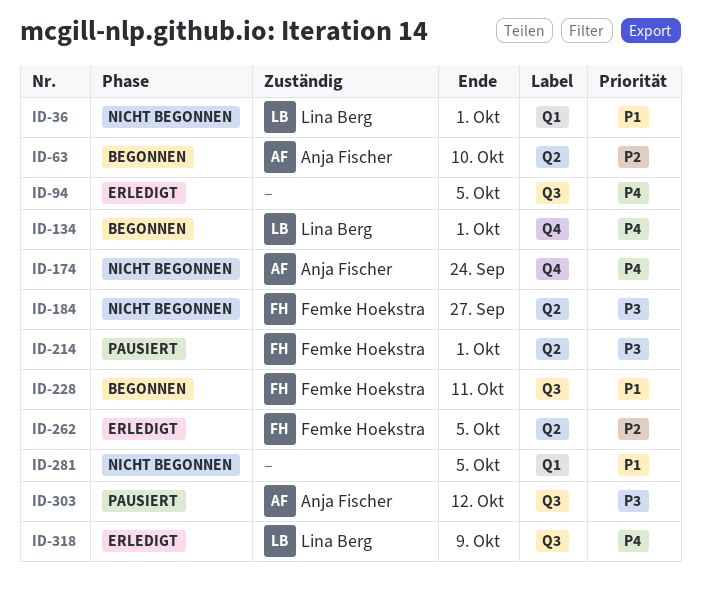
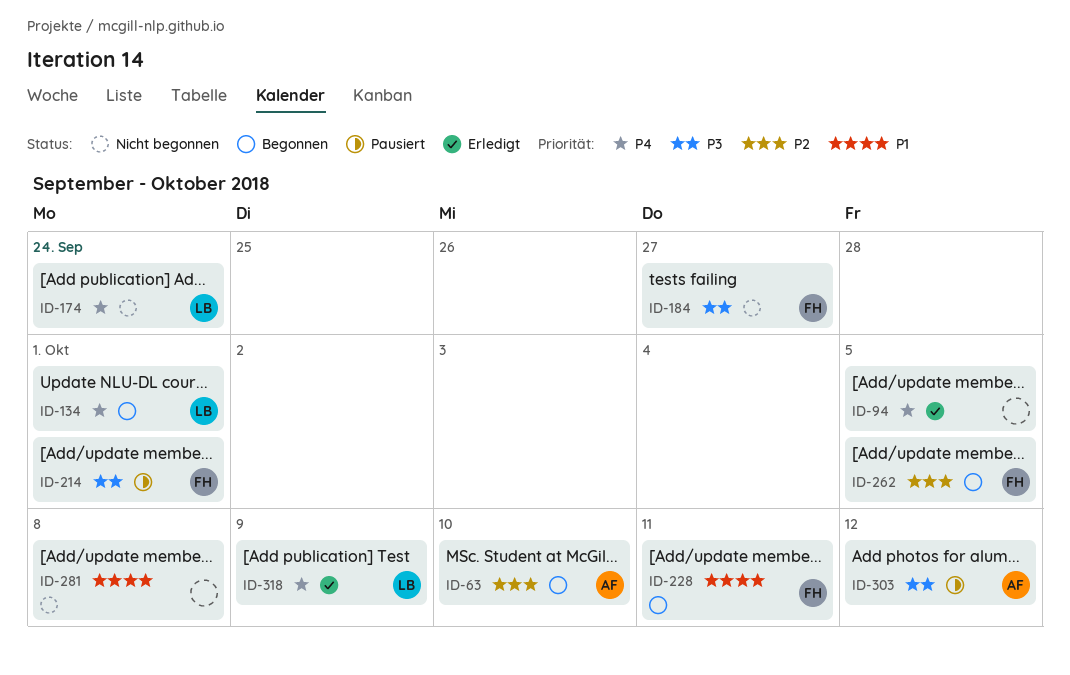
ID-36: present -> none
ID-174, owner: Anja Fischer -> Lina Berg
ID-262, status: Erledigt -> Begonnen
ID-281, due: Oct 5 -> Oct 8

